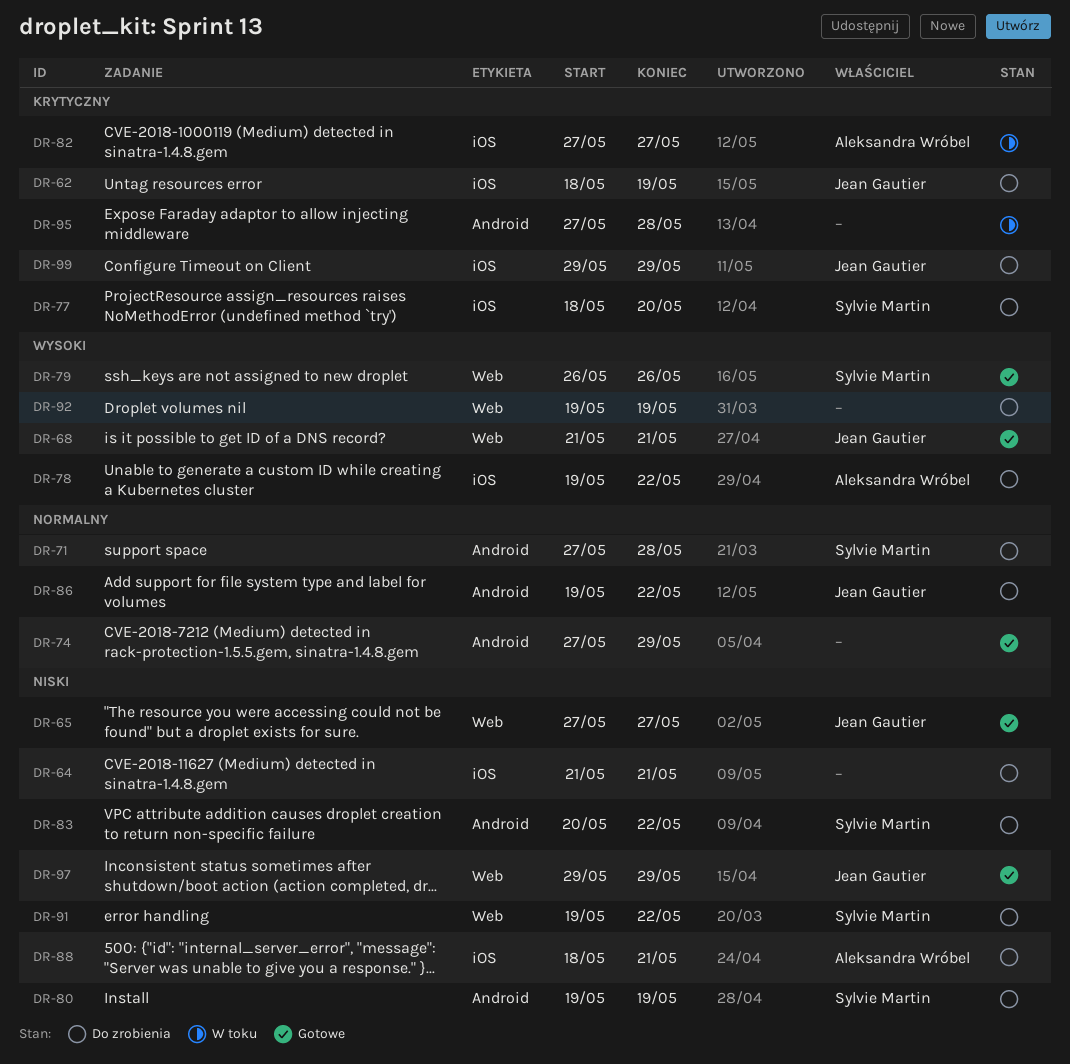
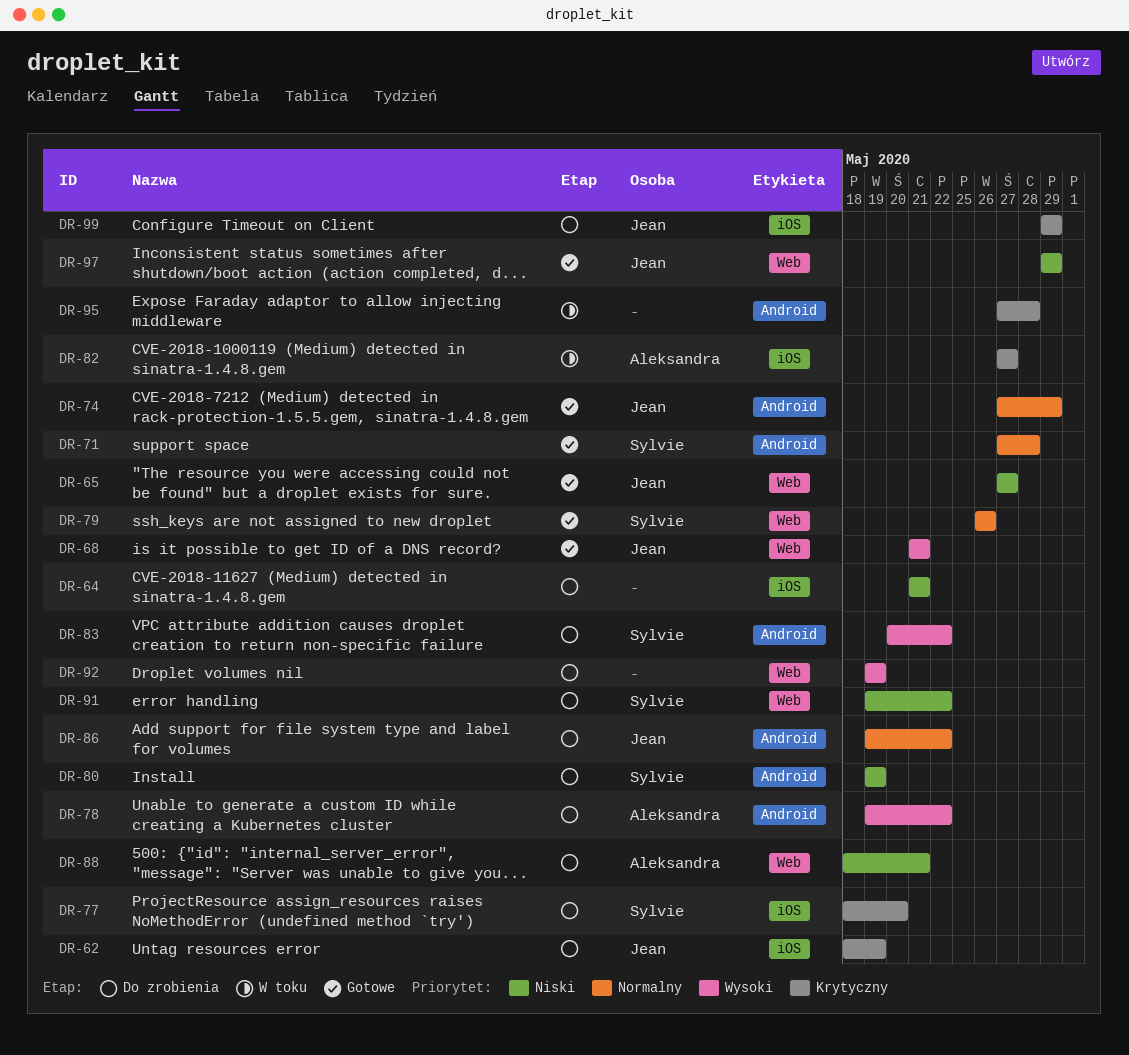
DR-71, status: Do zrobienia -> Gotowe
DR-74, owner: none -> Jean Gautier
DR-78, label: iOS -> Android
DR-79, priority: Wysoki -> Normalny
DR-83, priority: Niski -> Wysoki
DR-88, label: iOS -> Web

